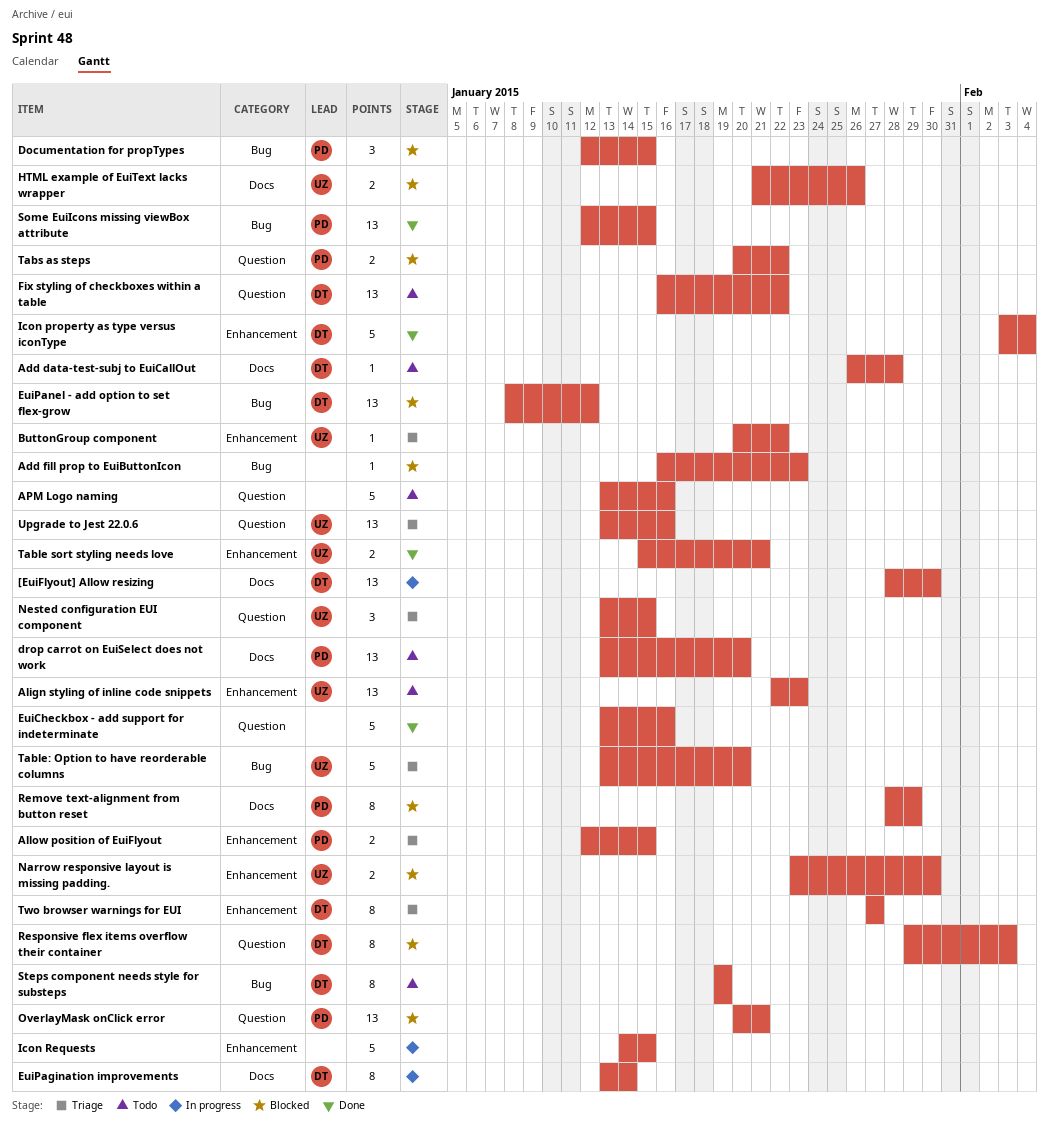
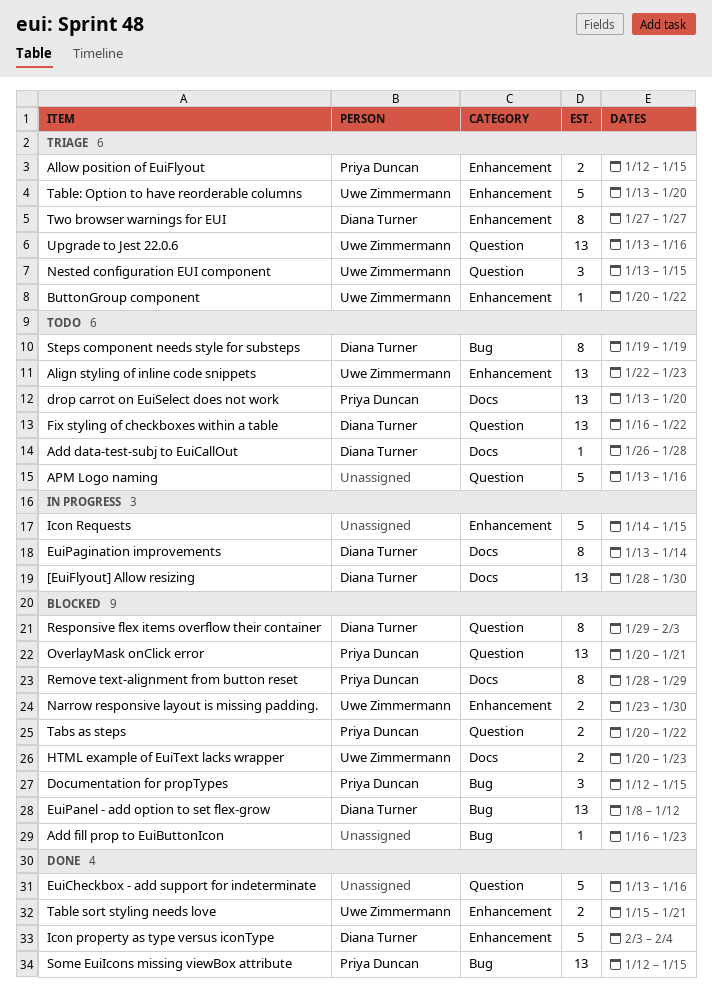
HTML example of EuiText lacks wrapper, start: Jan 21 -> Jan 20
HTML example of EuiText lacks wrapper, due: Jan 26 -> Jan 23
Table: Option to have reorderable columns, label: Bug -> Enhancement

